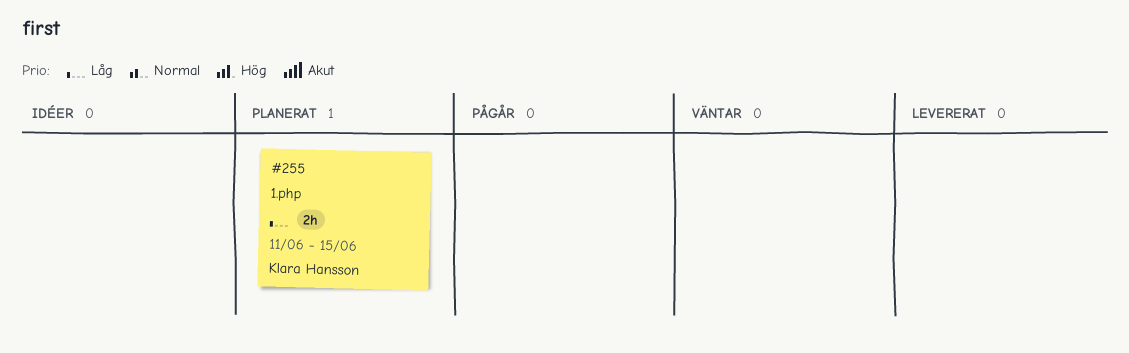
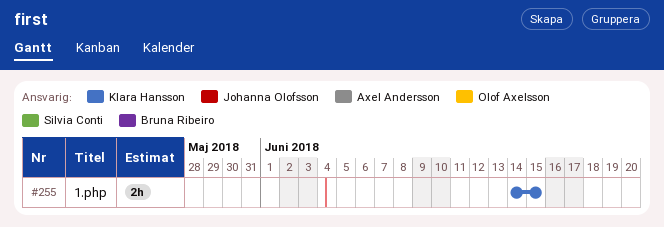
#255, start: Jun 11 -> Jun 14

